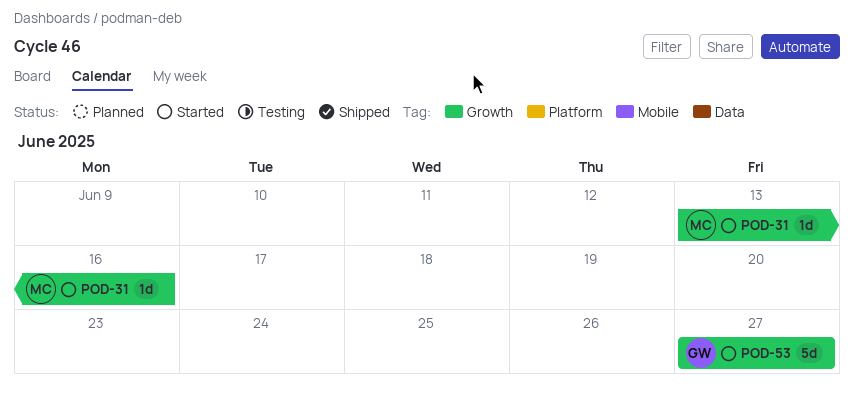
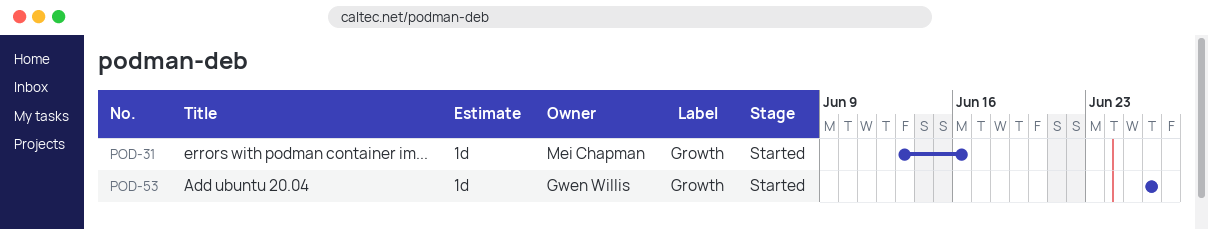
POD-53, estimate: 5d -> 1d
POD-53, start: Jun 27 -> Jun 26
POD-53, due: Jun 27 -> Jun 26

